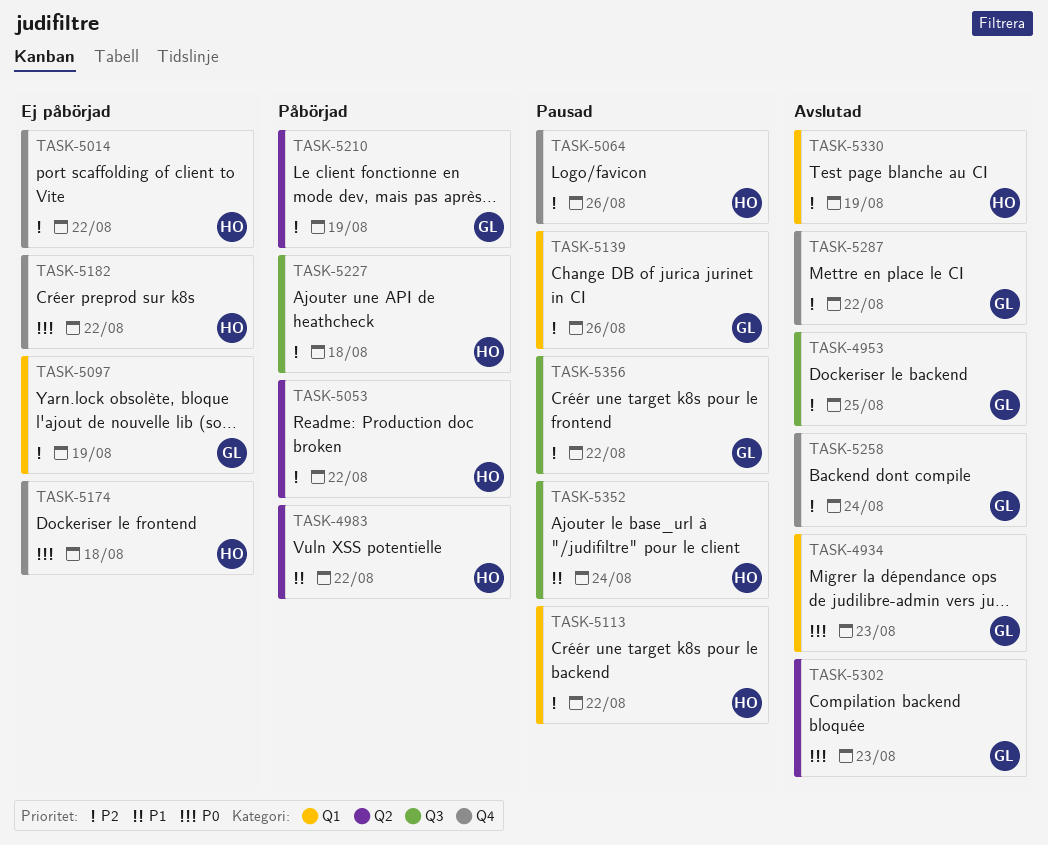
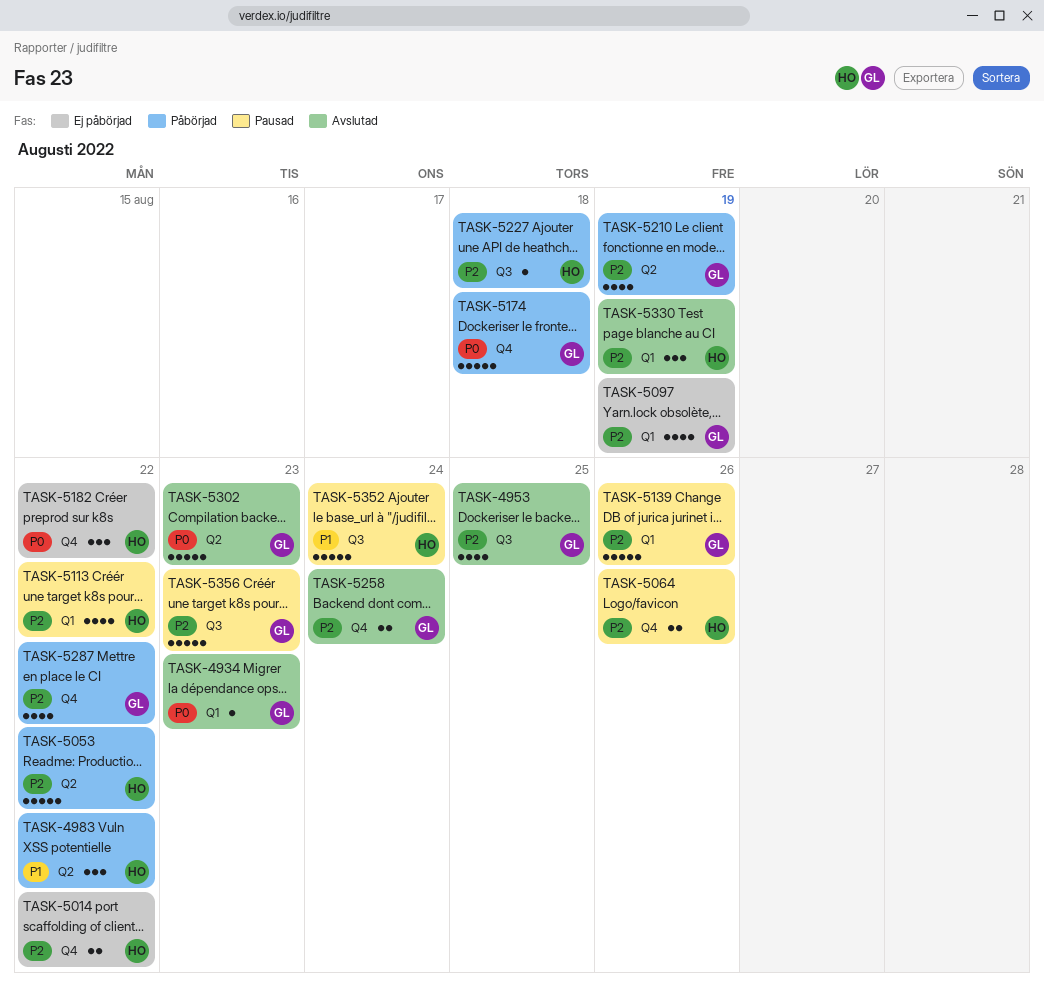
TASK-5174, status: Ej påbörjad -> Påbörjad
TASK-5174, owner: HO -> GL
TASK-5287, status: Avslutad -> Påbörjad
TASK-5356, due: Aug 22 -> Aug 23

